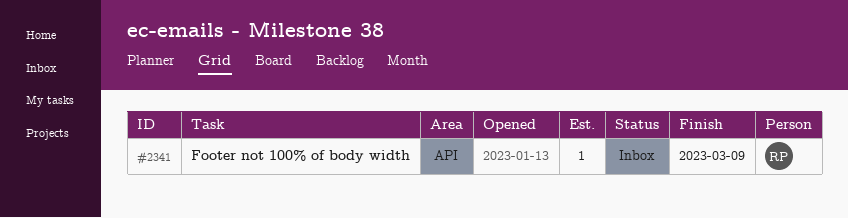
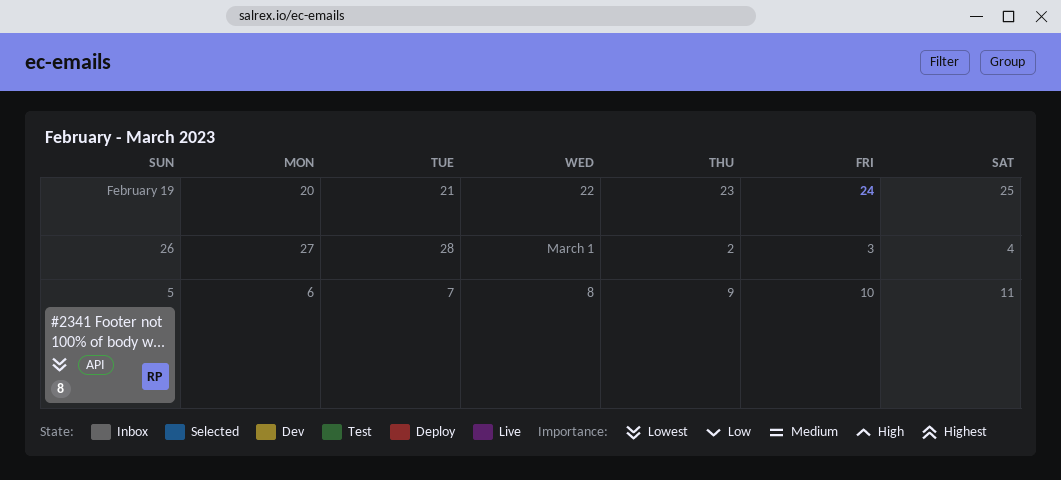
#2341, estimate: 1 -> 8
#2341, due: Mar 9 -> Mar 5

